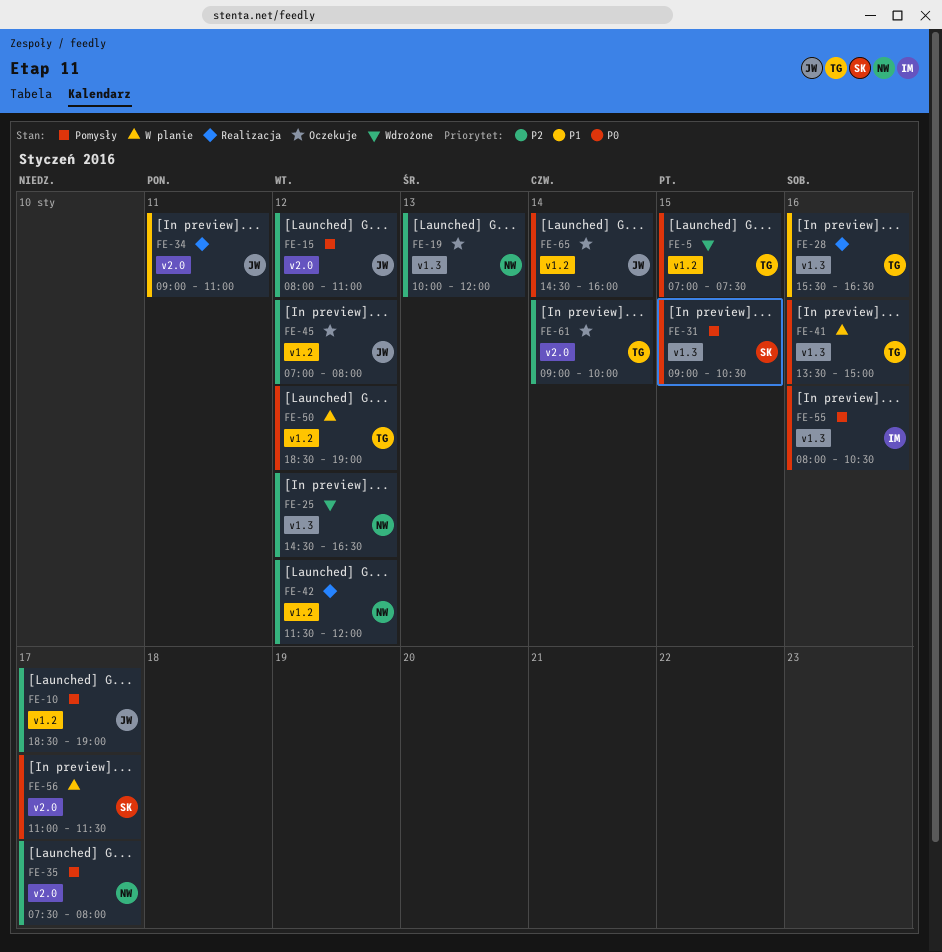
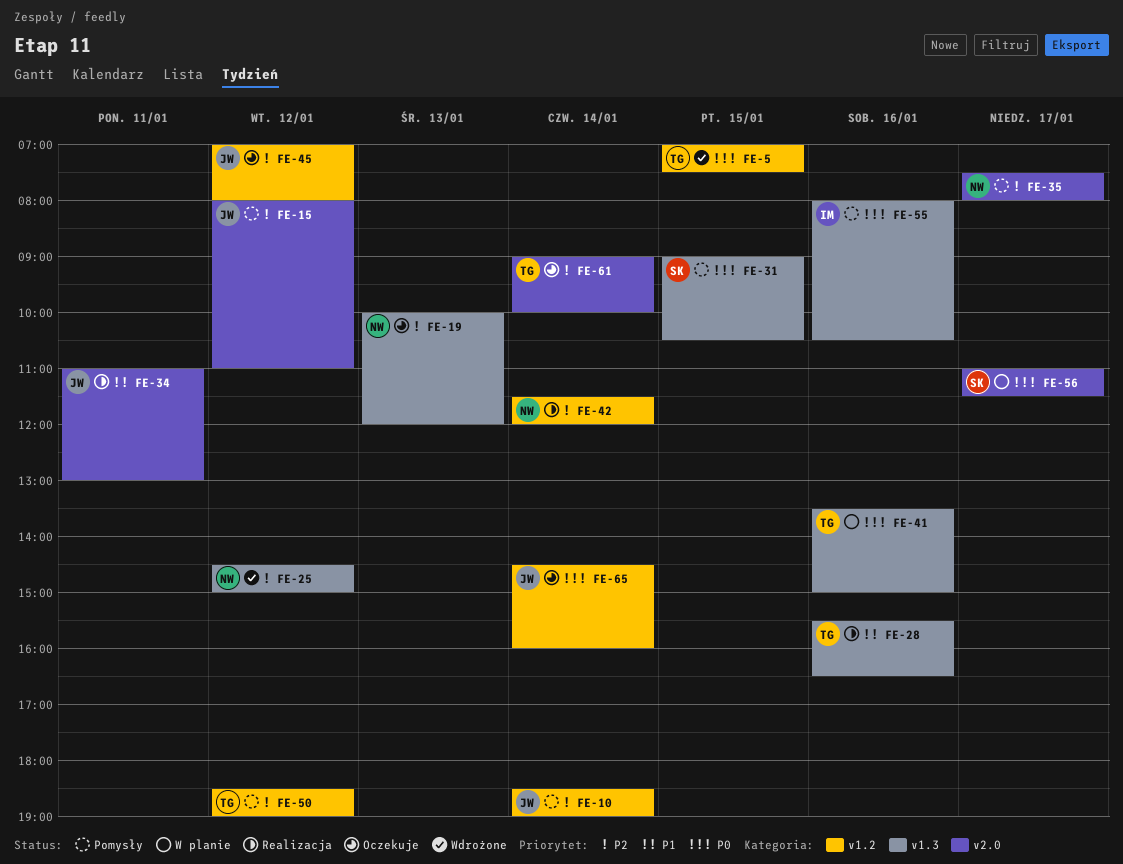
FE-10, day: Jan 17 -> Jan 14
FE-25, ends: 16:30 -> 15:00
FE-34, begins: 09:00 -> 11:00
FE-34, ends: 11:00 -> 13:00
FE-42, day: Jan 12 -> Jan 14
FE-50, status: W planie -> Pomysły
FE-50, priority: P0 -> P2

